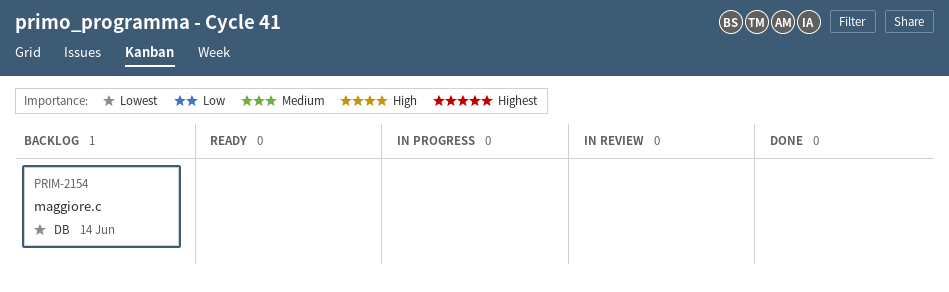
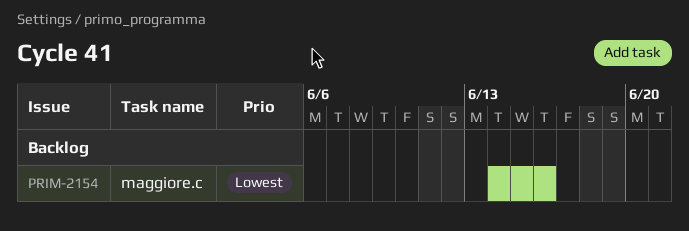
PRIM-2154, due: Jun 14 -> Jun 16

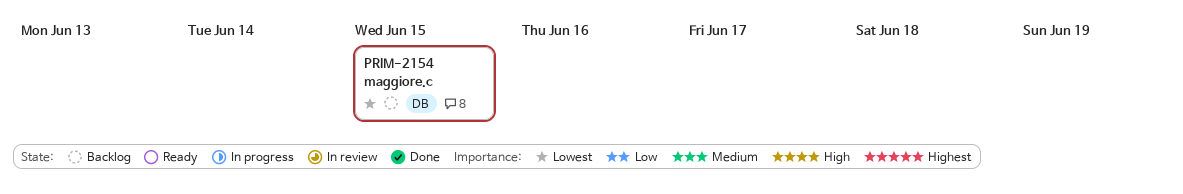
PRIM-2154, due: Jun 16 -> Jun 15

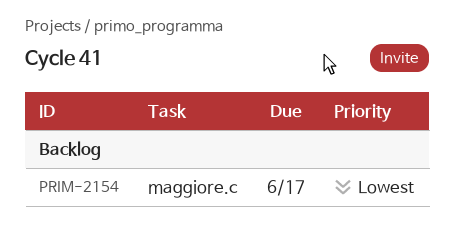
PRIM-2154, due: Jun 15 -> Jun 17

